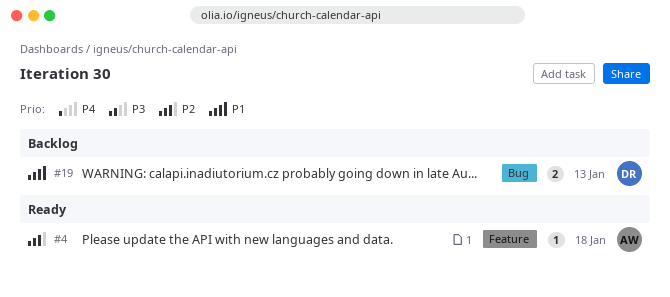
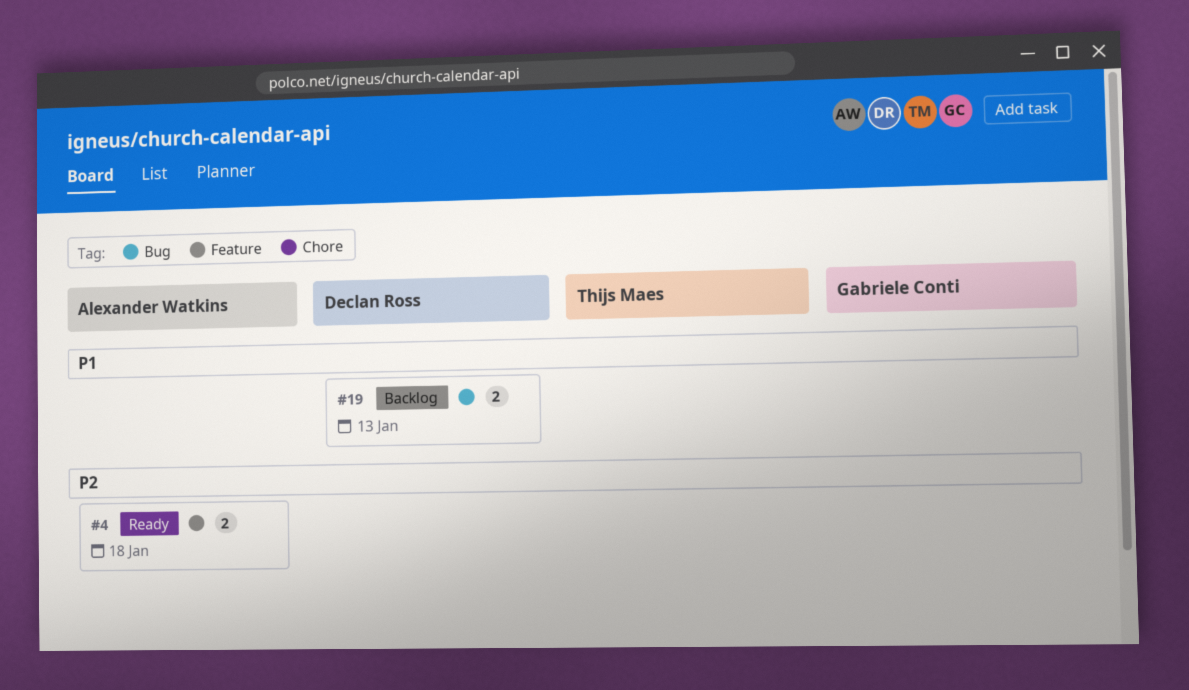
#4, estimate: 1 -> 2

